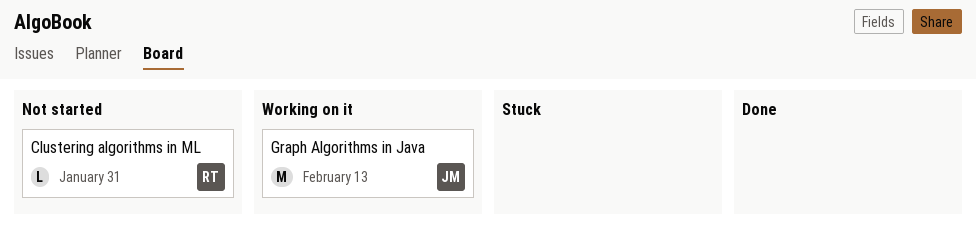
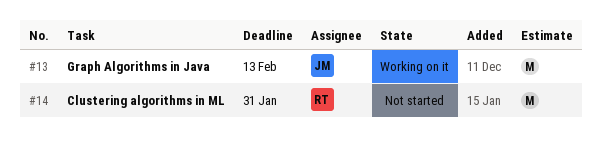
Clustering algorithms in ML, estimate: L -> M

